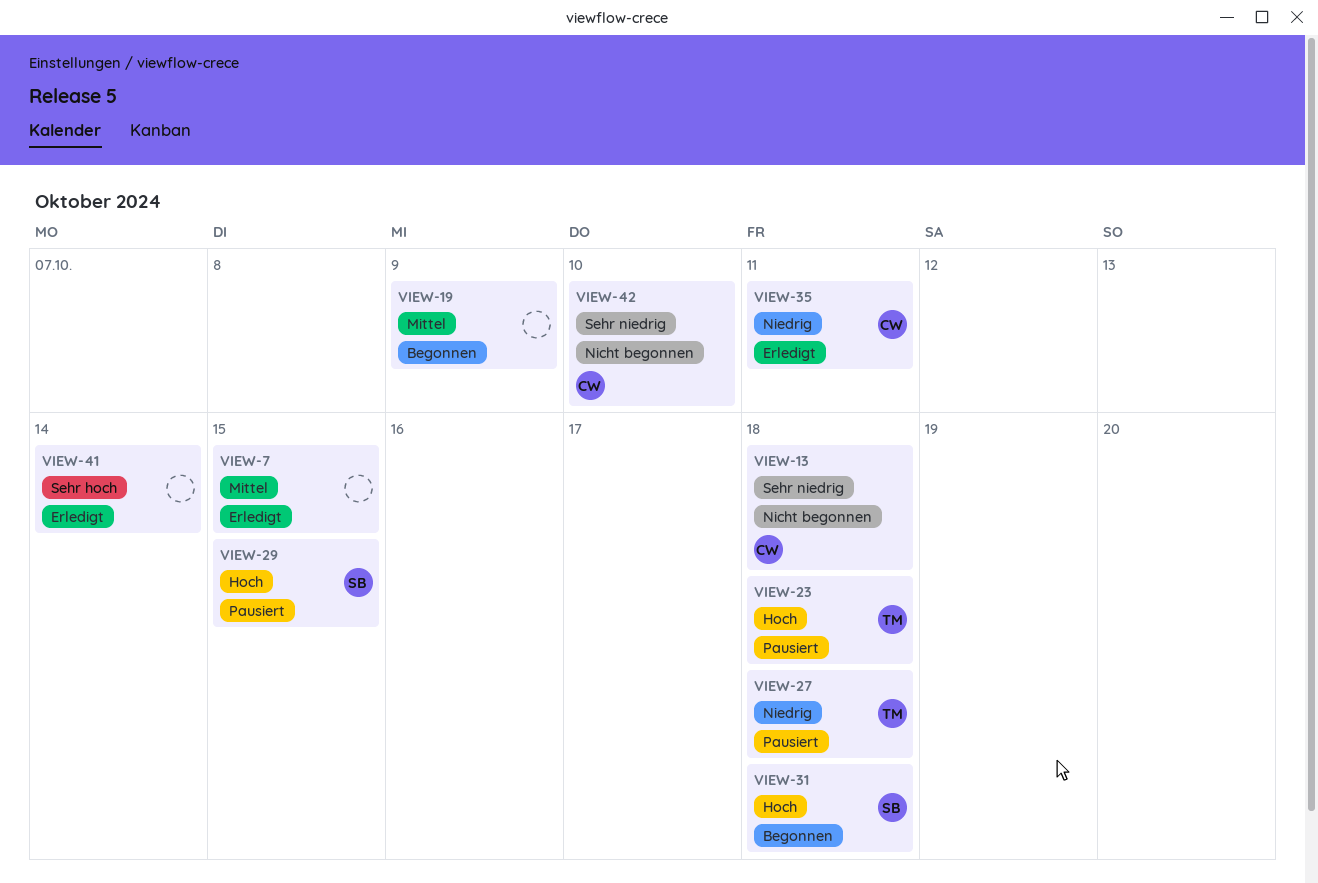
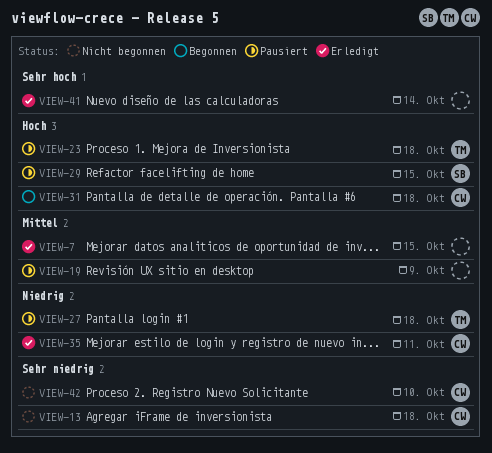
VIEW-19, status: Begonnen -> Pausiert
VIEW-31, owner: SB -> CW

